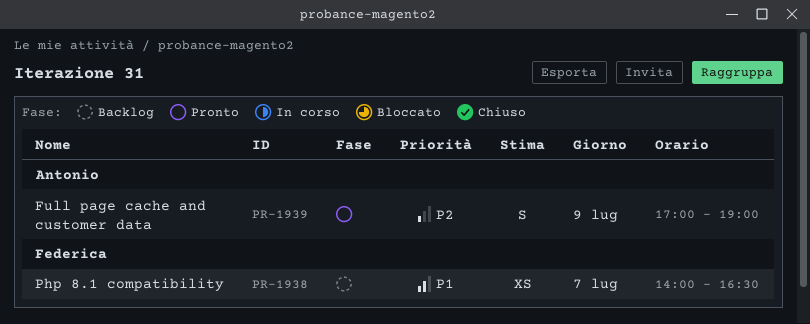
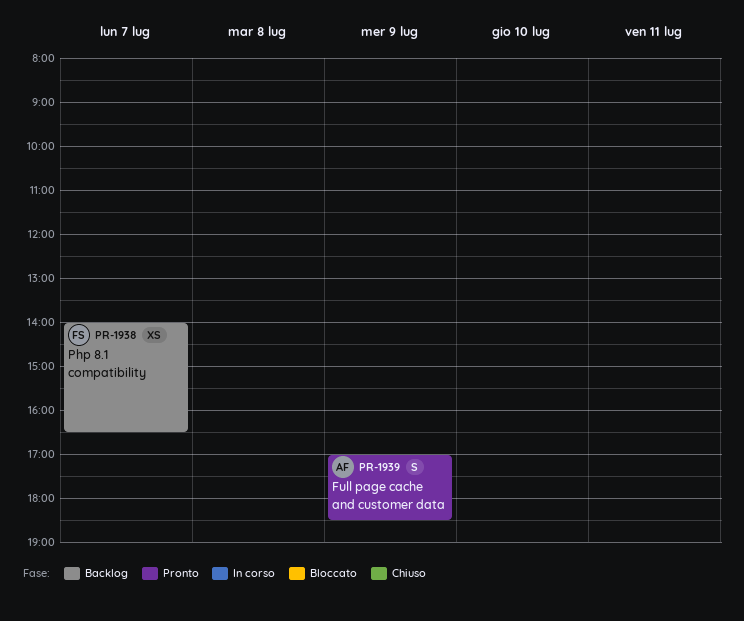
PR-1939, ends: 19:00 -> 18:30

